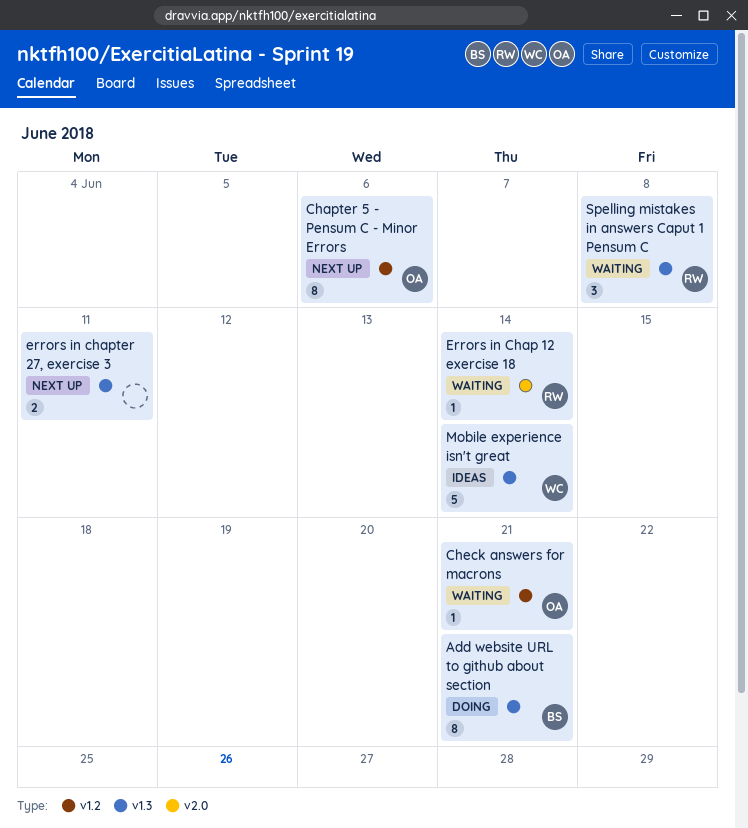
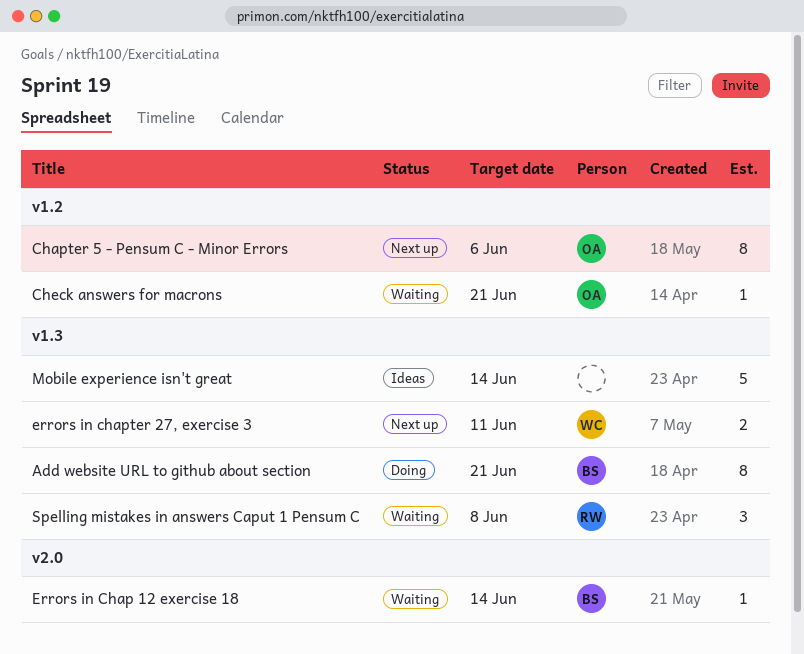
Errors in Chap 12 exercise 18, owner: RW -> BS
errors in chapter 27, exercise 3, owner: none -> WC
Mobile experience isn't great, owner: WC -> none

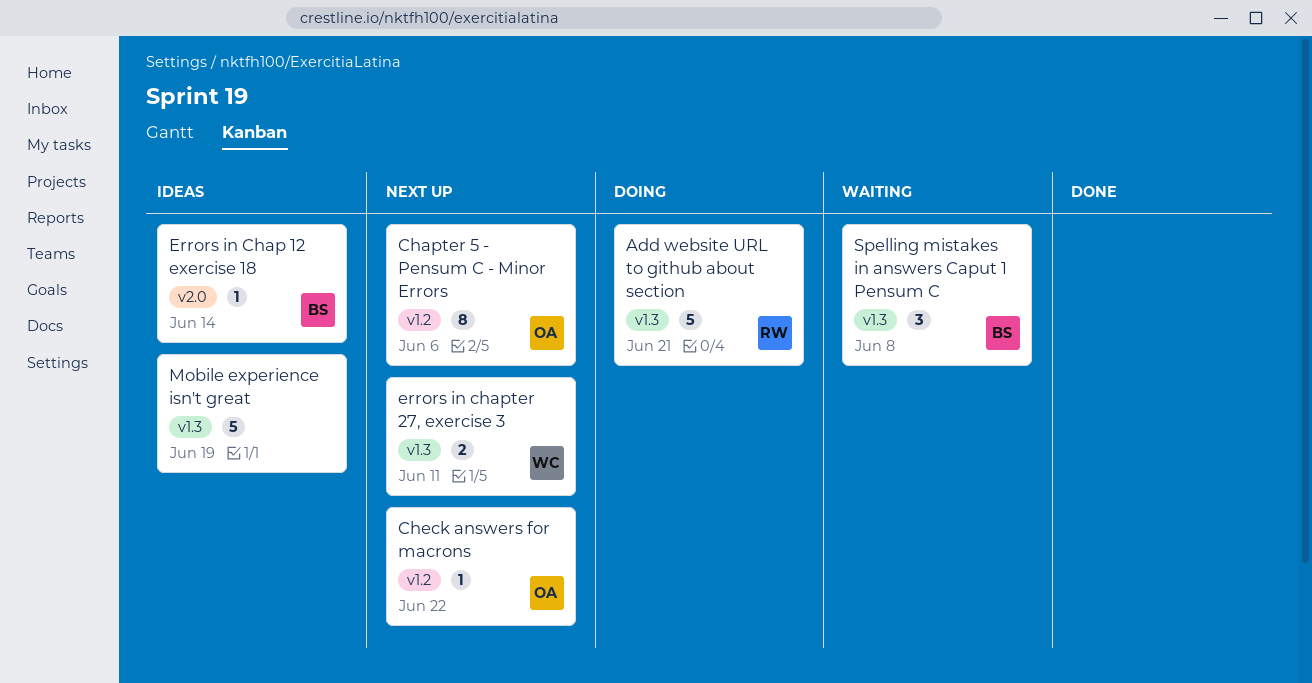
Add website URL to github about section, owner: BS -> RW
Add website URL to github about section, estimate: 8 -> 5
Check answers for macrons, status: Waiting -> Next up
Check answers for macrons, due: Jun 21 -> Jun 22
Errors in Chap 12 exercise 18, status: Waiting -> Ideas
Mobile experience isn't great, due: Jun 14 -> Jun 19
Spelling mistakes in answers Caput 1 Pensum C, owner: RW -> BS

